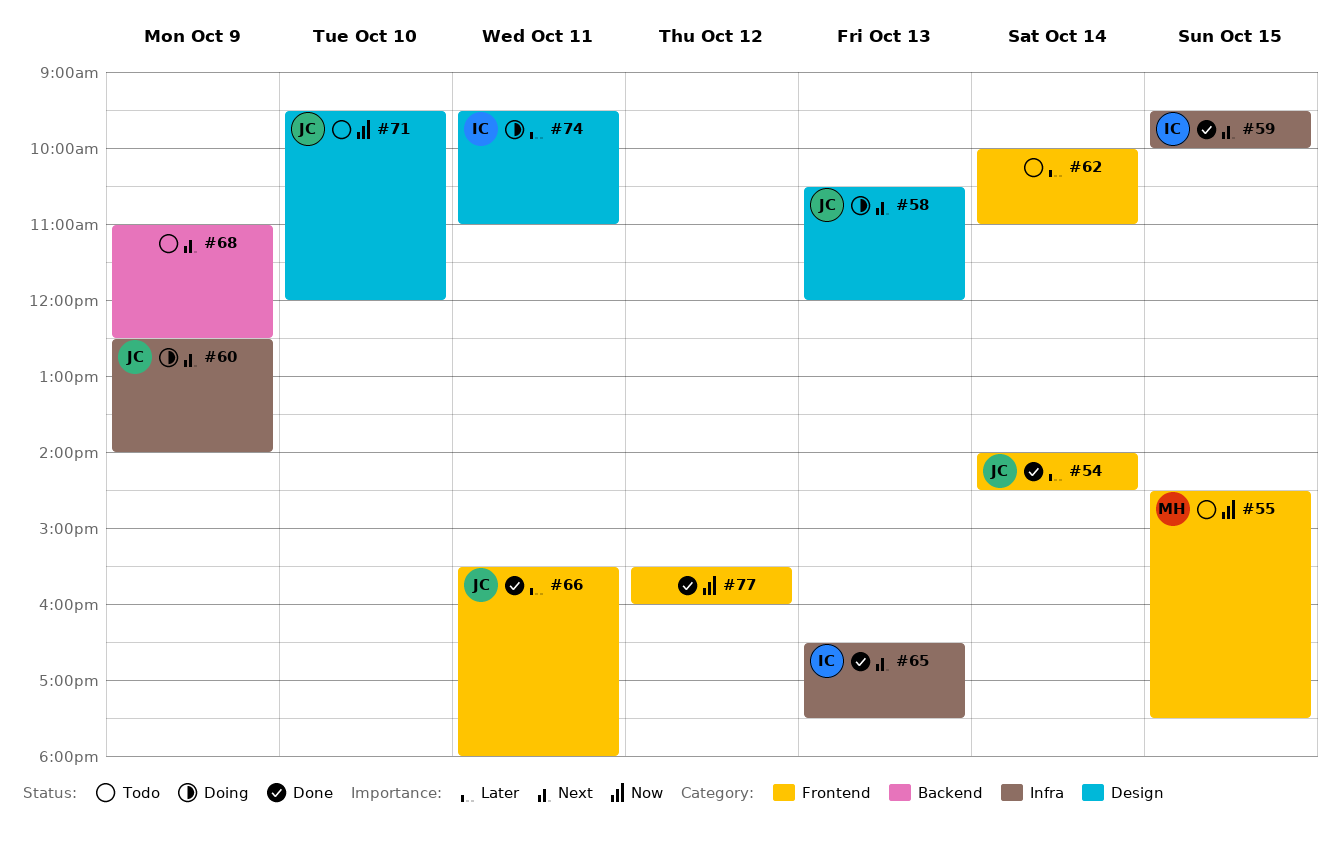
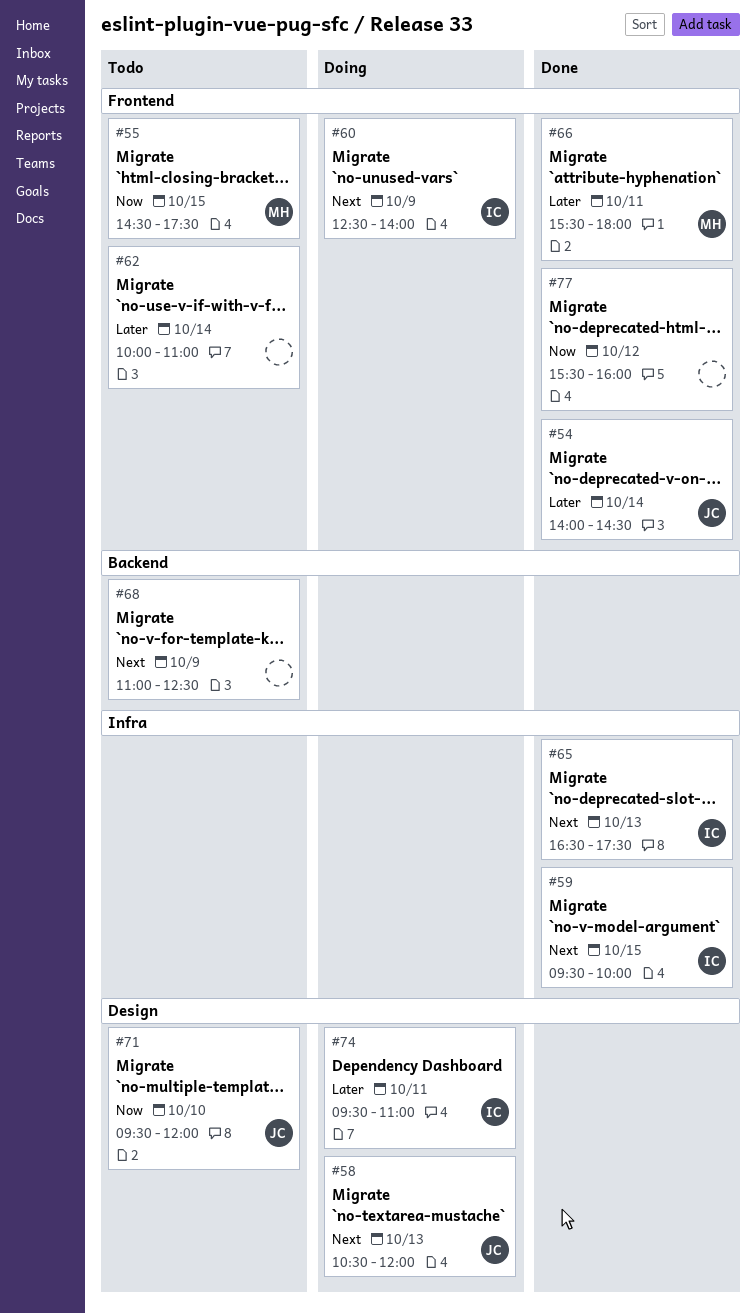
#60, owner: JC -> IC
#60, label: Infra -> Frontend
#66, owner: JC -> MH

